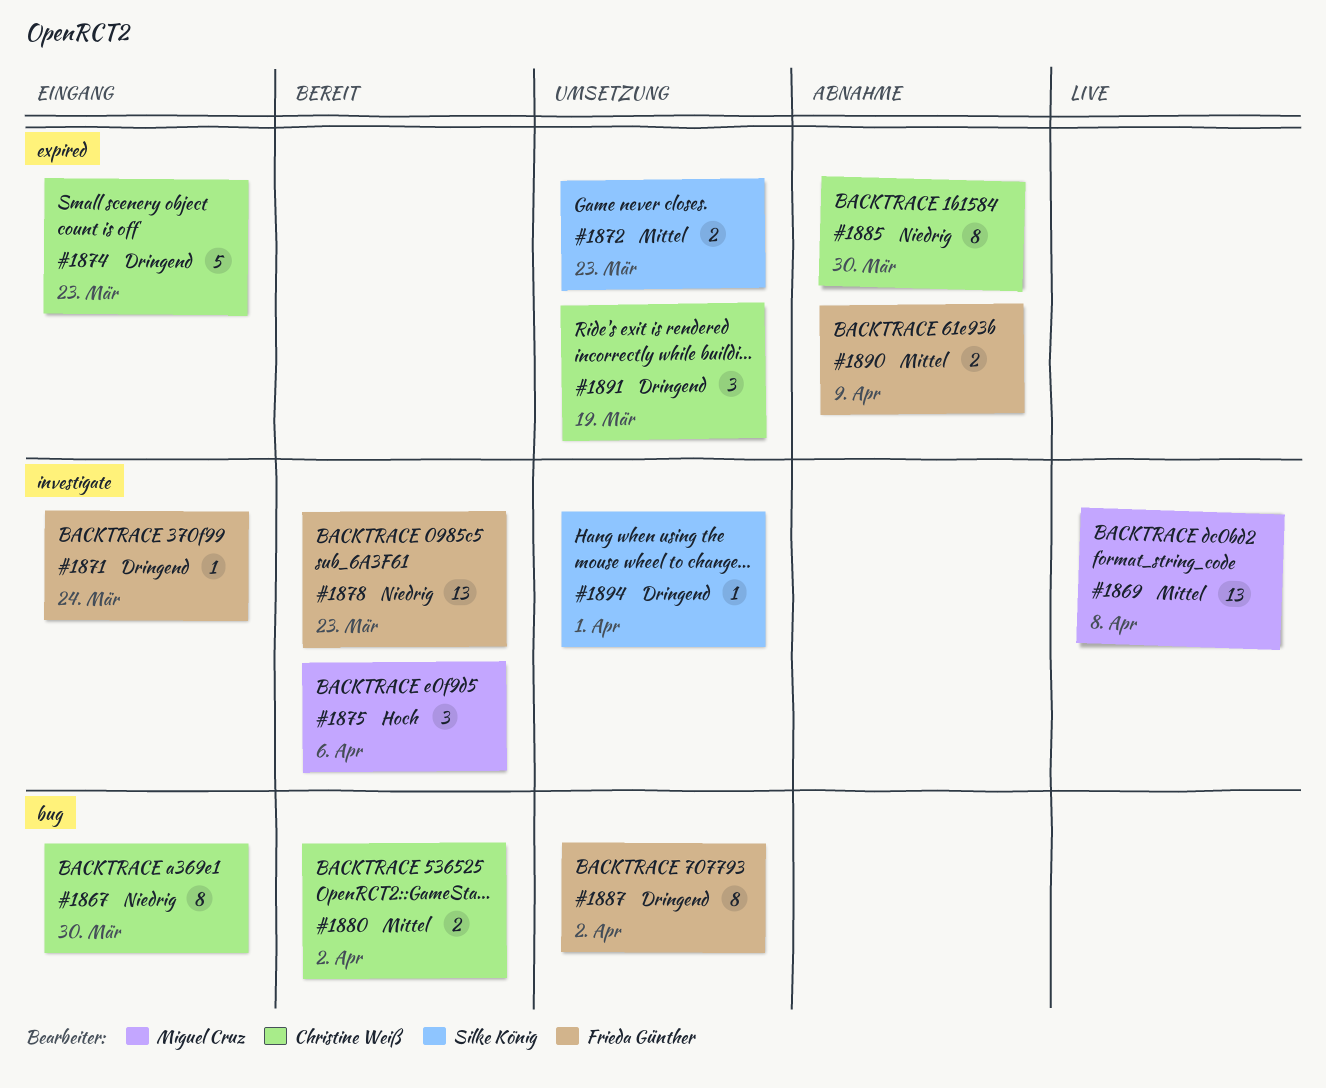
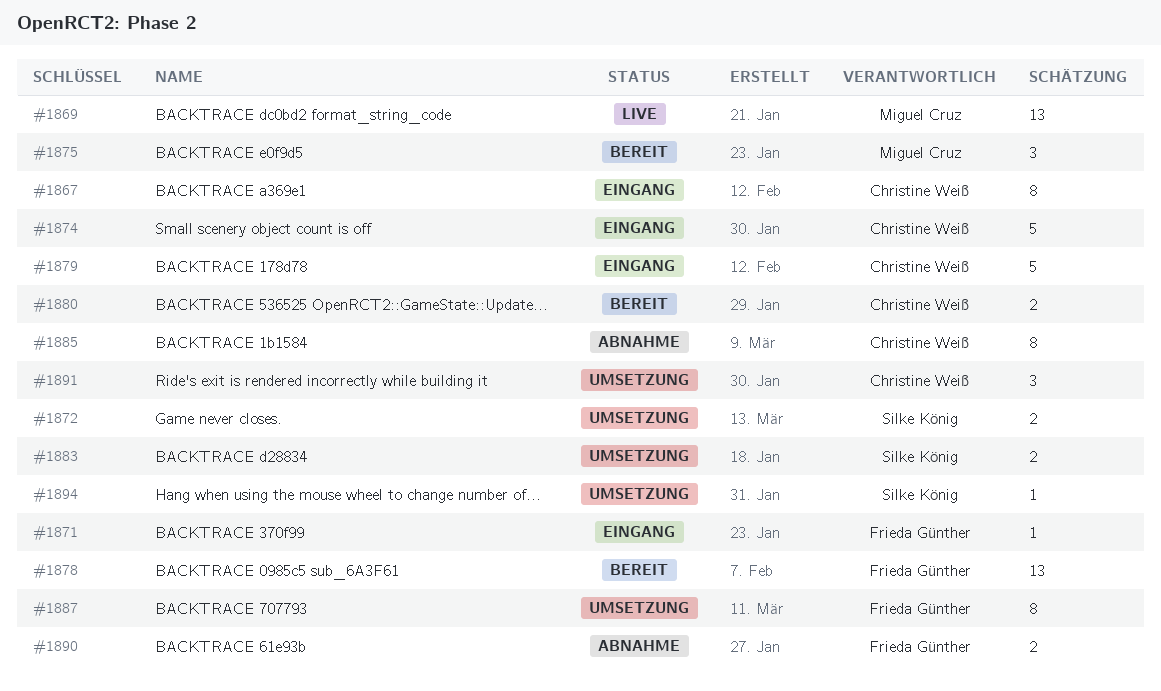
#1879: none -> present
#1883: none -> present

